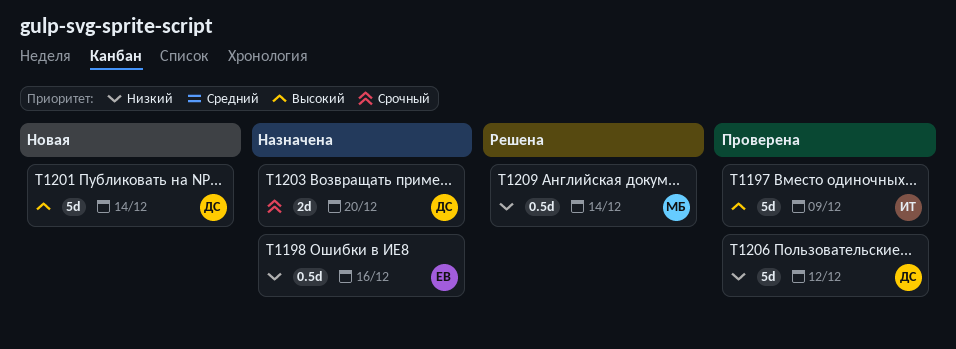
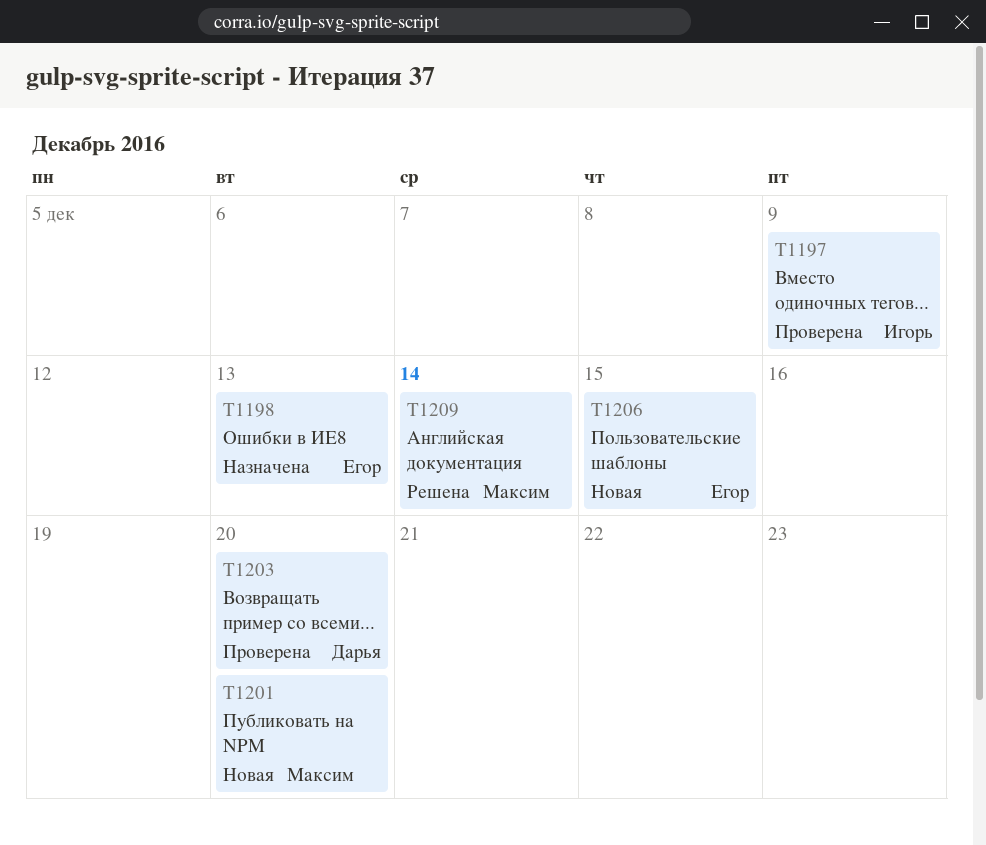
T1198, due: Dec 16 -> Dec 13
T1201, owner: Дарья -> Максим
T1201, due: Dec 14 -> Dec 20
T1203, status: Назначена -> Проверена
T1206, status: Проверена -> Новая
T1206, owner: Дарья -> Егор
T1206, due: Dec 12 -> Dec 15

